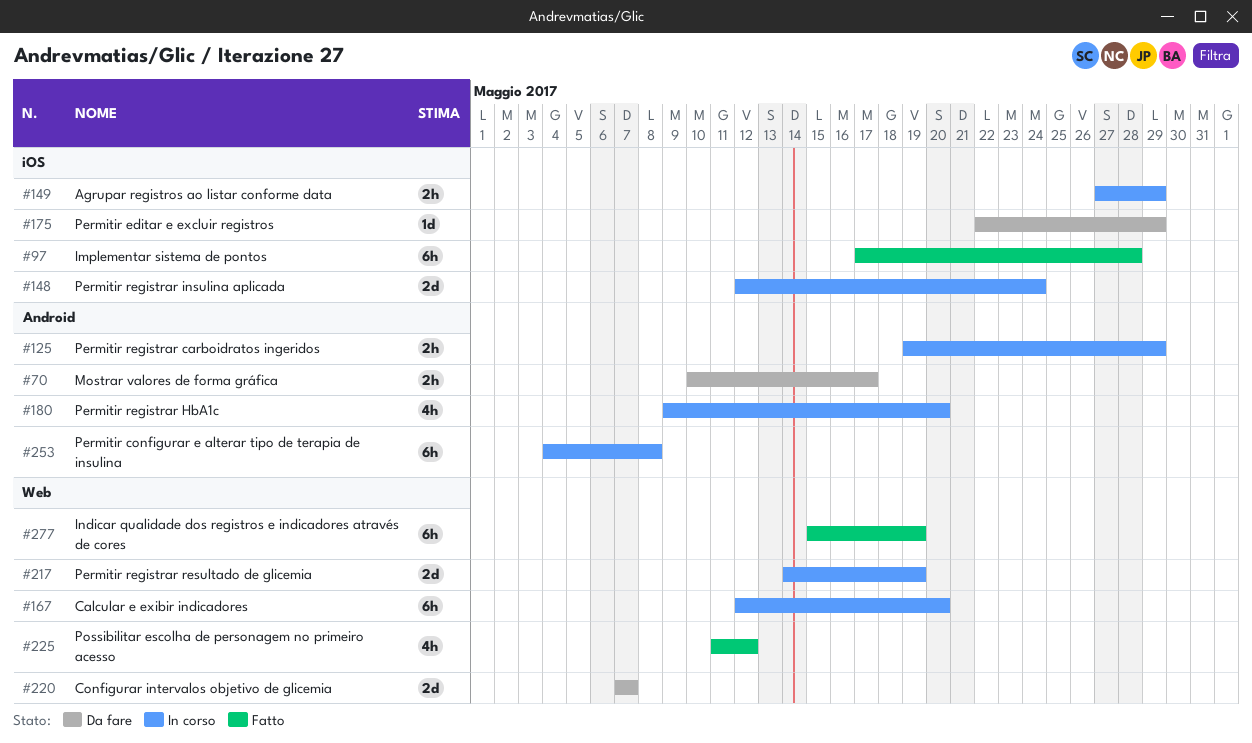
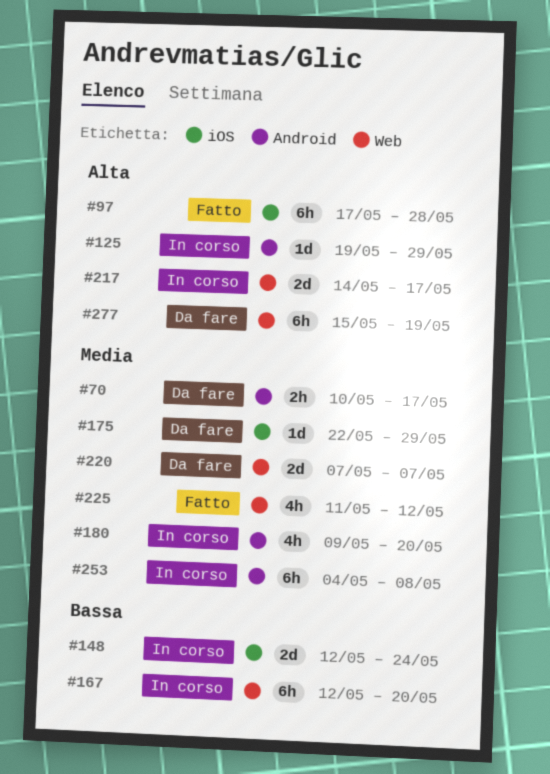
#125, estimate: 2h -> 1d
#149: present -> none
#217, due: May 19 -> May 17
#277, status: Fatto -> Da fare

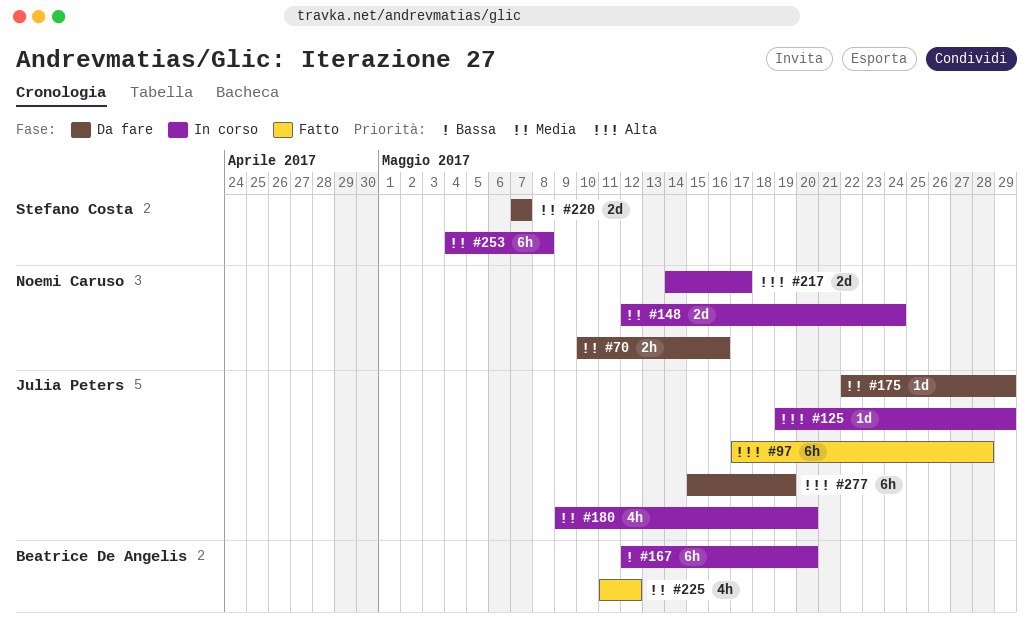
#70, due: May 17 -> May 16
#148, priority: Bassa -> Media

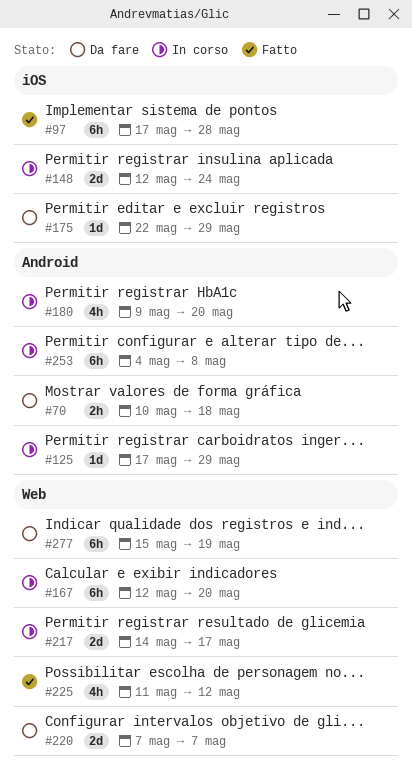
#70, due: May 16 -> May 18
#125, start: May 19 -> May 17

